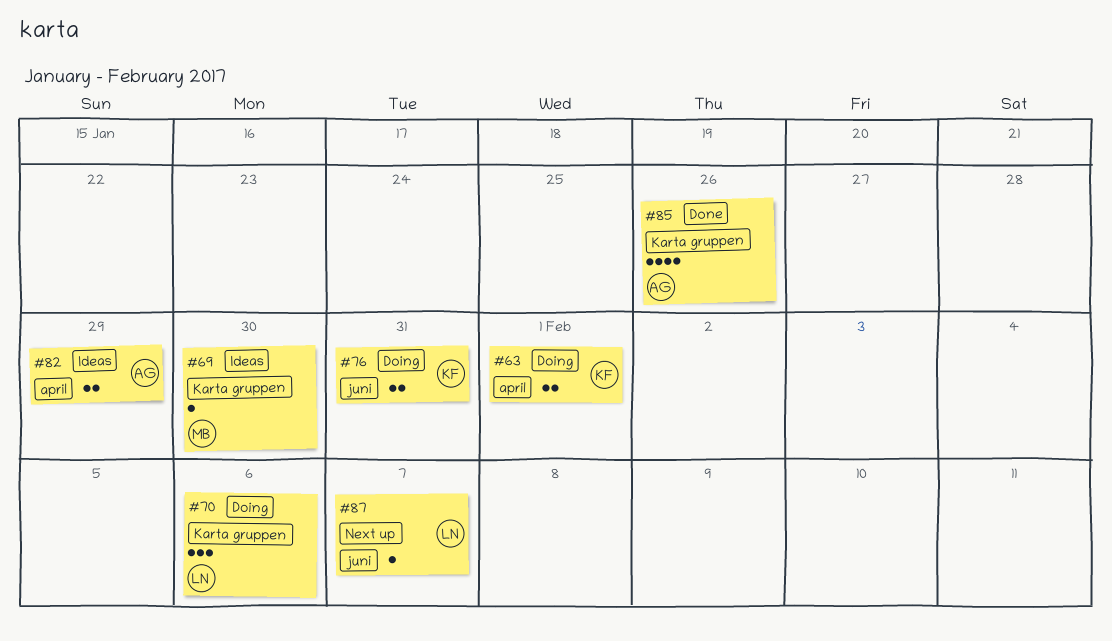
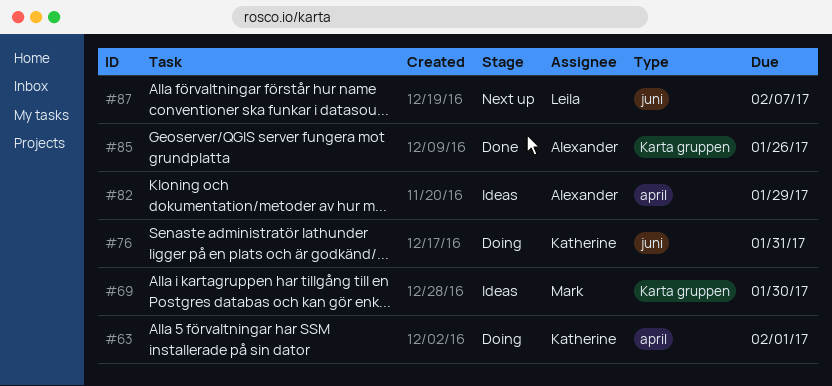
#70: present -> none

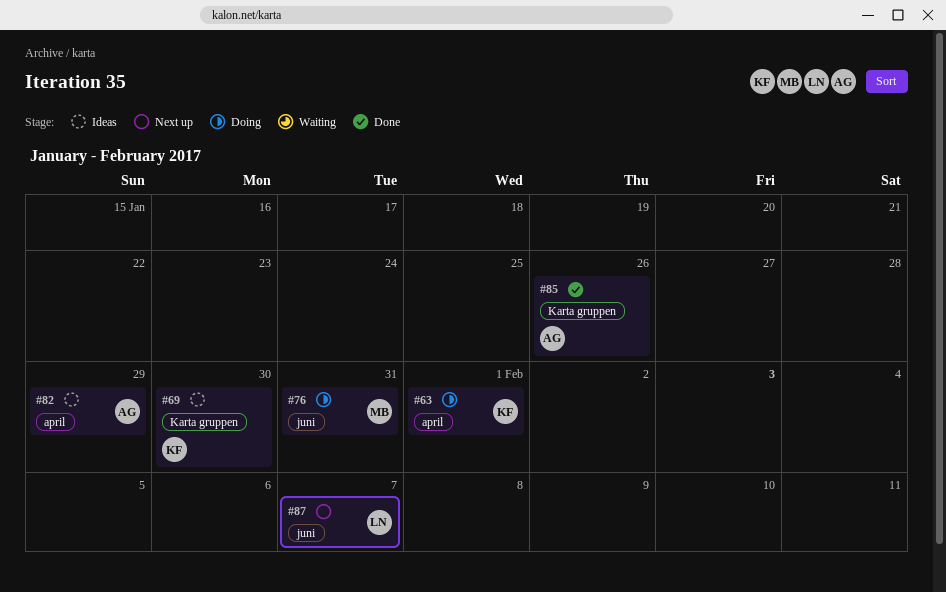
#69, owner: Mark -> Katherine
#76, owner: Katherine -> Mark

